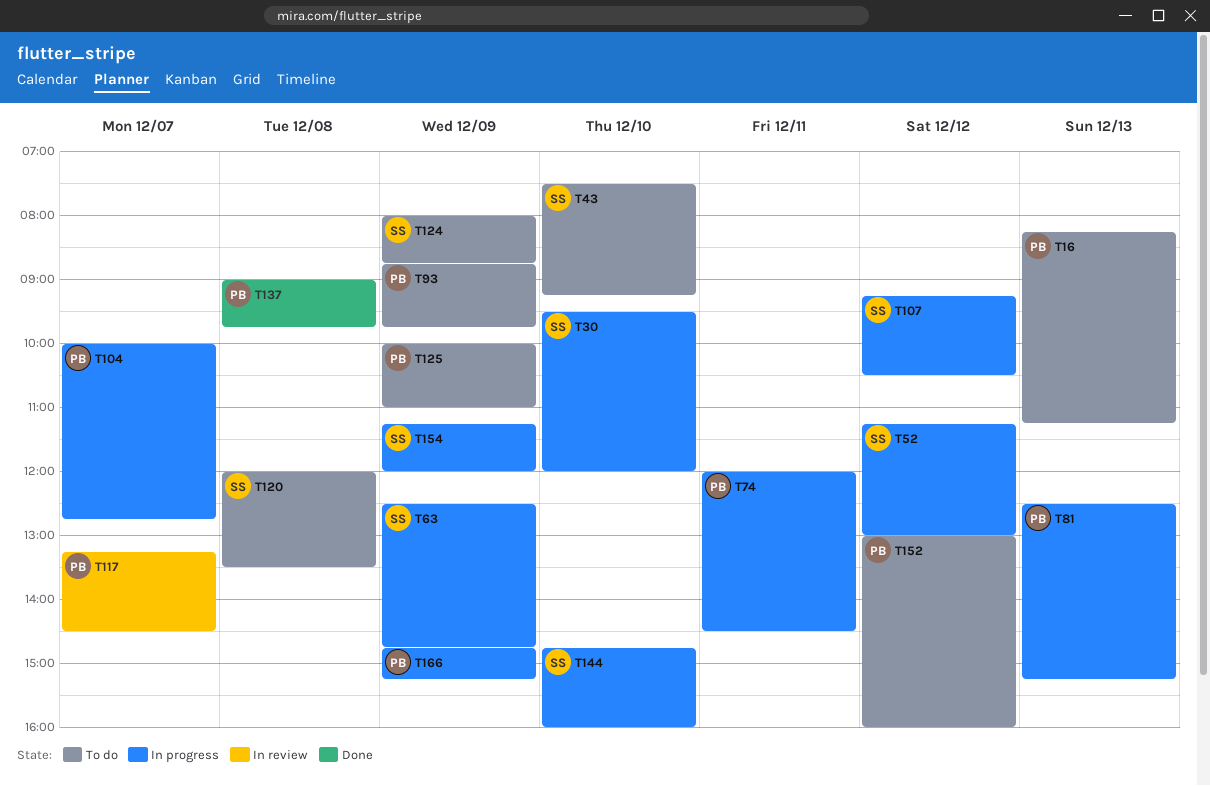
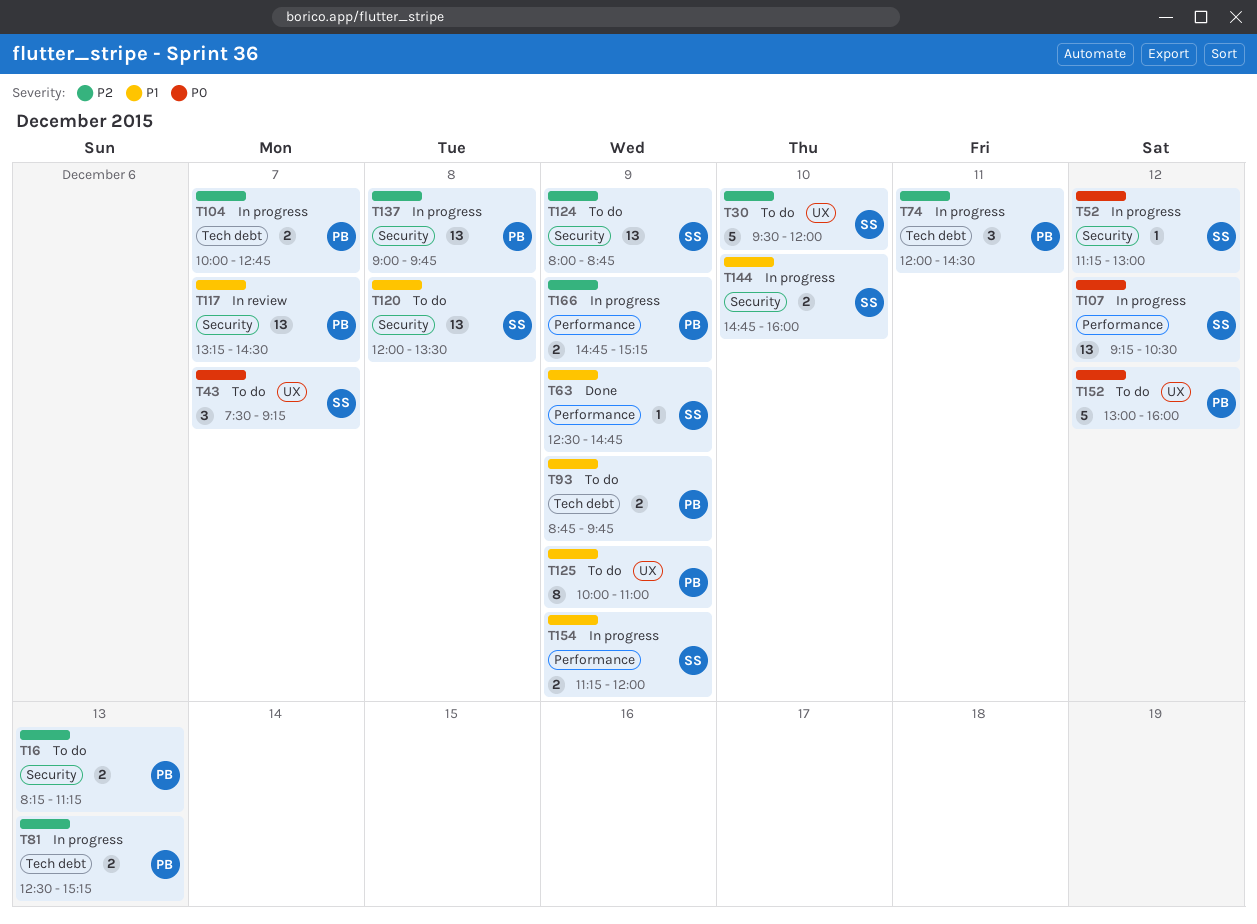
T30, status: In progress -> To do
T43, day: Dec 10 -> Dec 7
T63, status: In progress -> Done
T137, status: Done -> In progress

